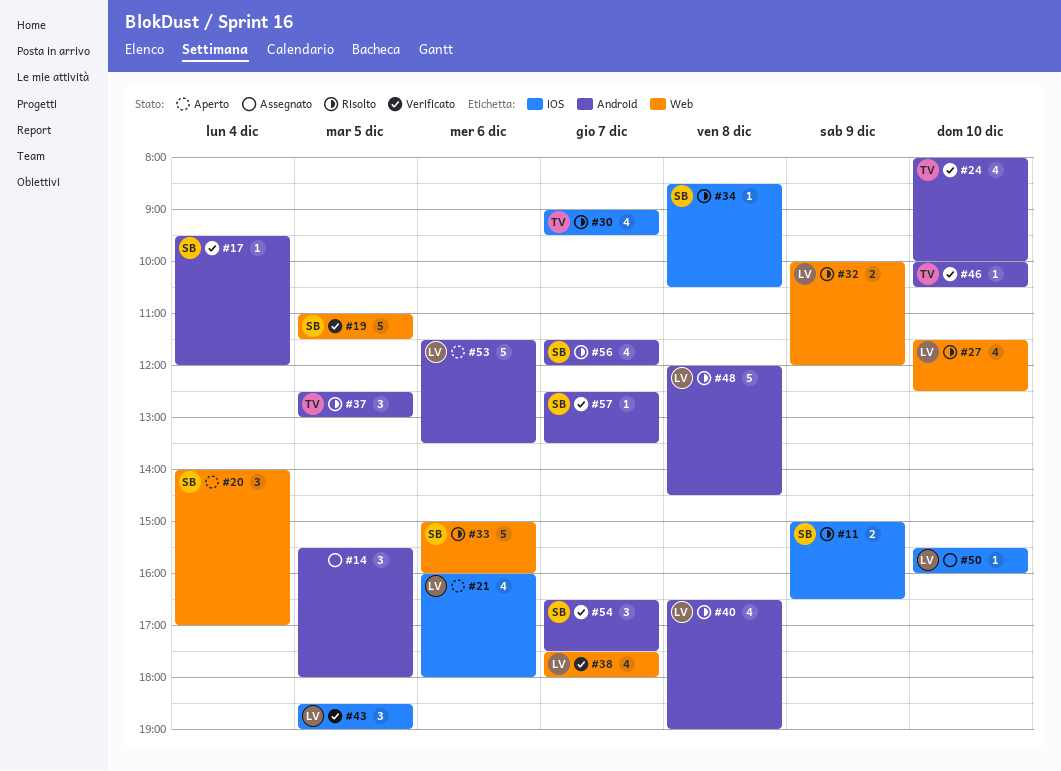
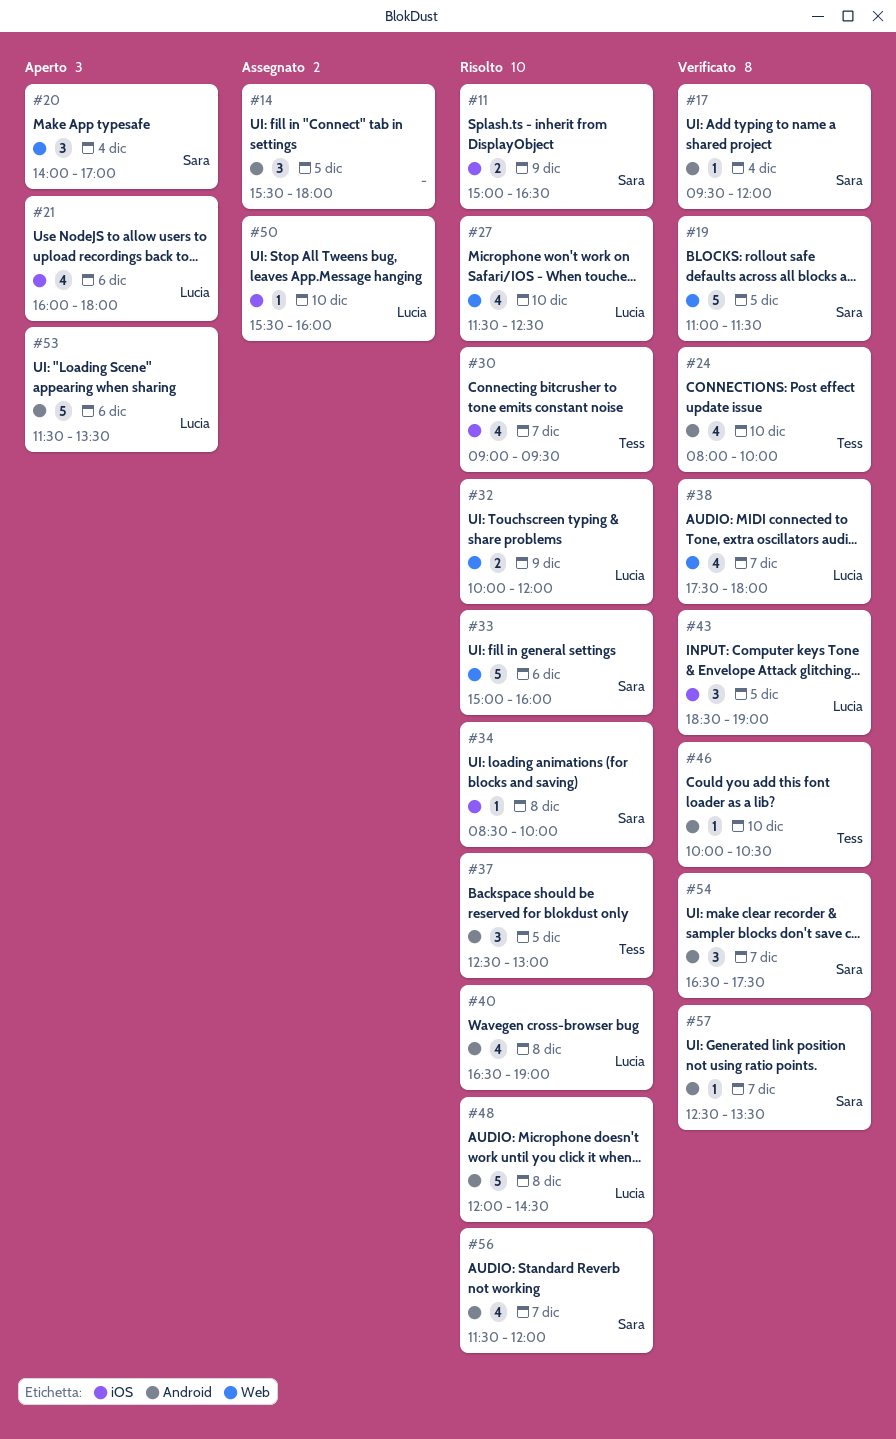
#34, ends: 10:30 -> 10:00

